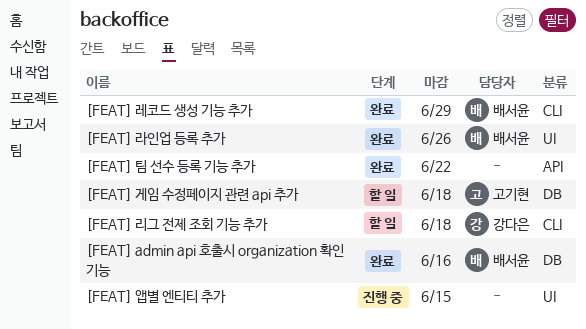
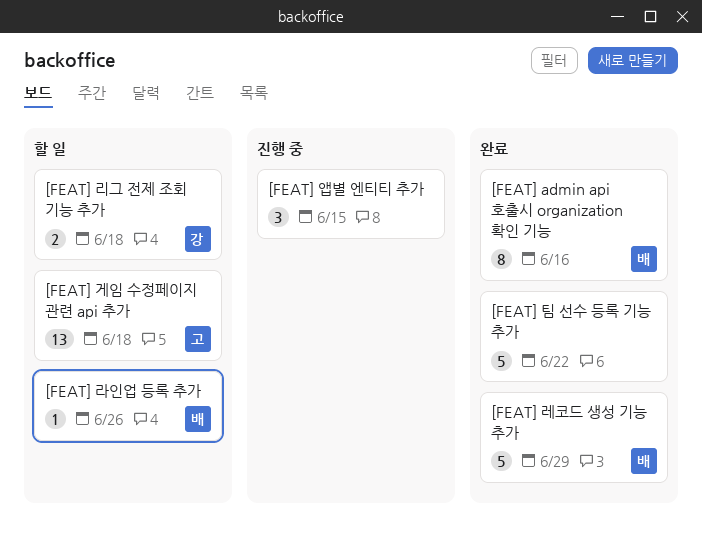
[FEAT] 라인업 등록 추가, status: 완료 -> 할 일

